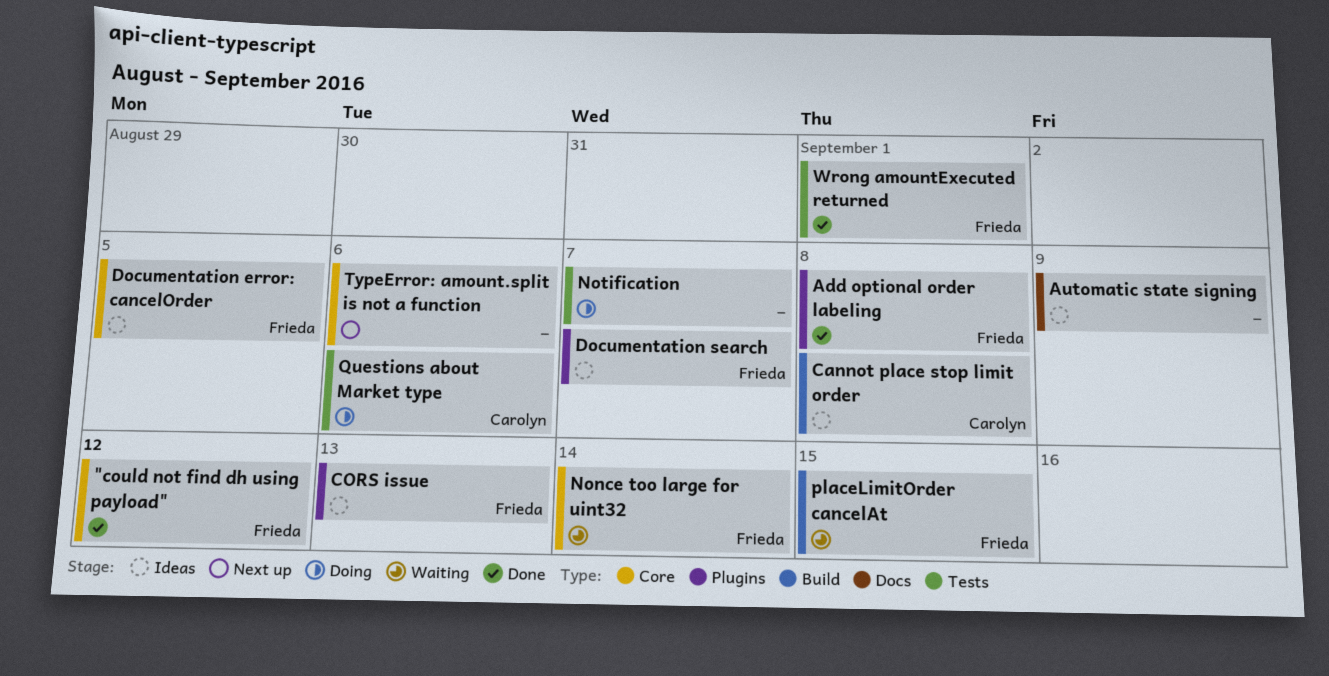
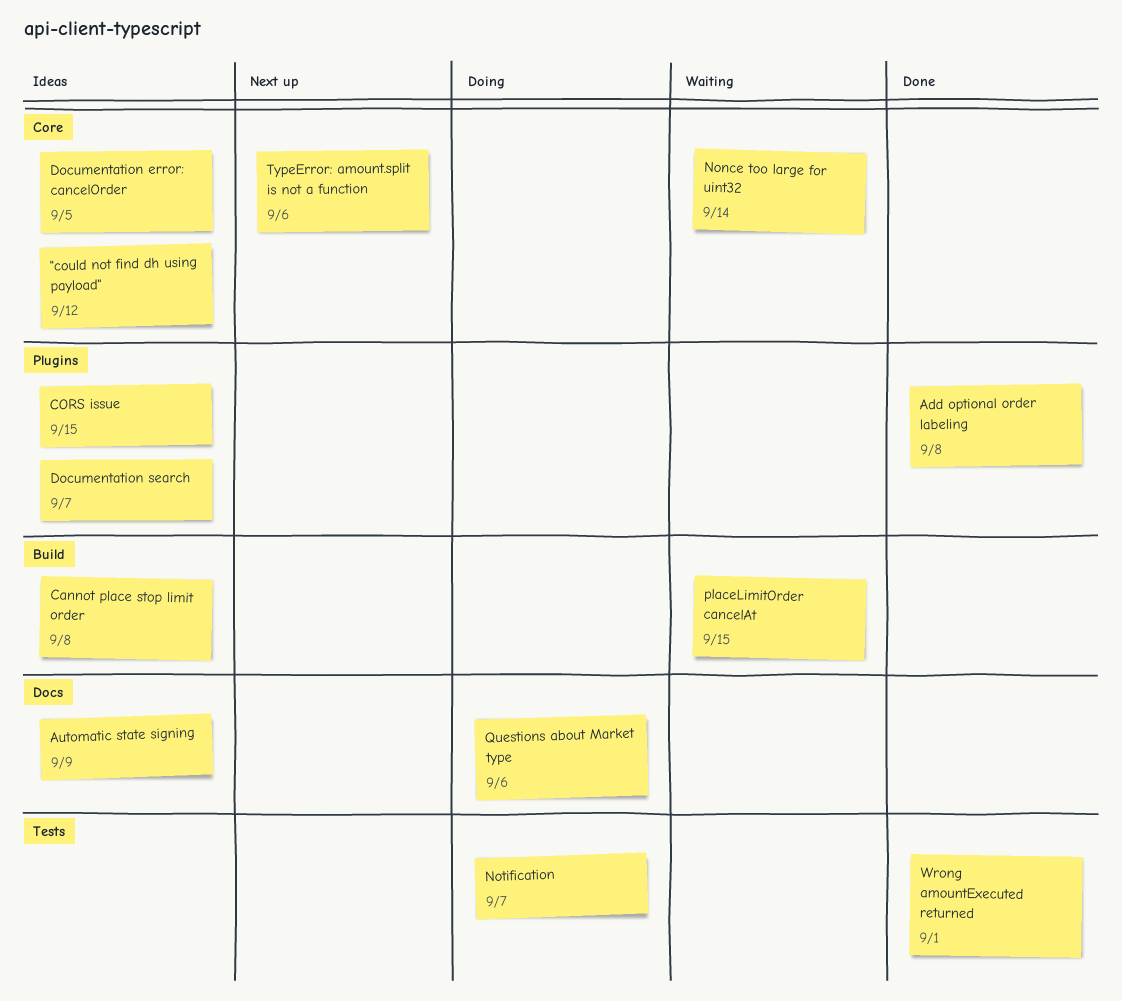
"could not find dh using payload", status: Done -> Ideas
CORS issue, due: Sep 13 -> Sep 15
Questions about Market type, label: Tests -> Docs

